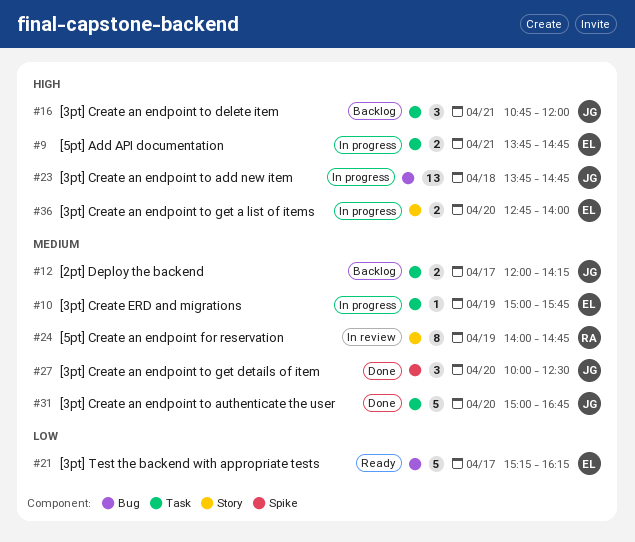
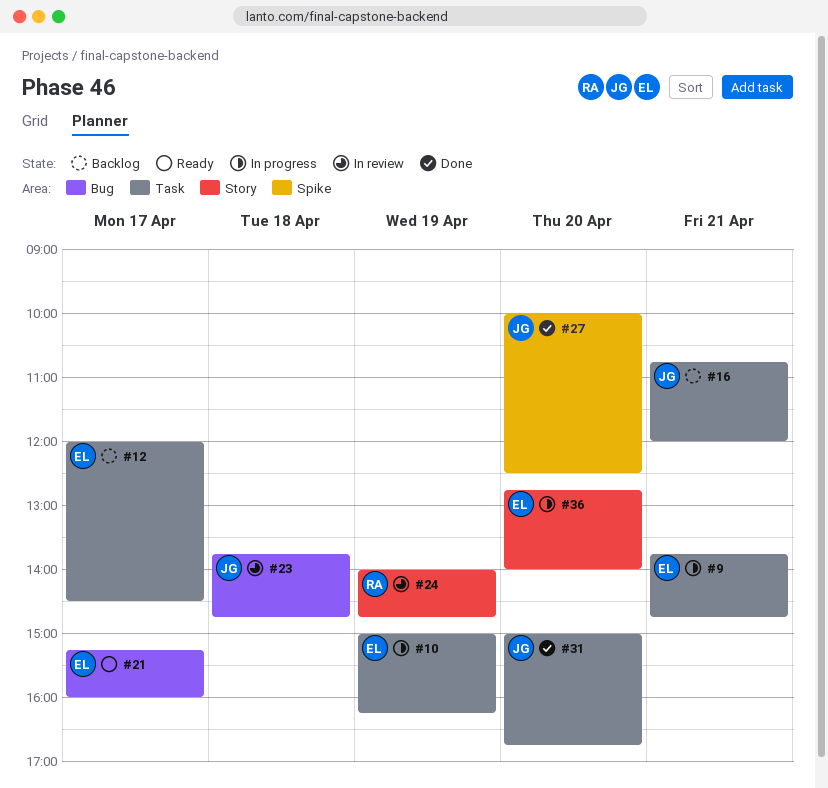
#10, ends: 15:45 -> 16:15
#12, owner: JG -> EL
#12, ends: 14:15 -> 14:30
#21, ends: 16:15 -> 16:00
#23, status: In progress -> In review

